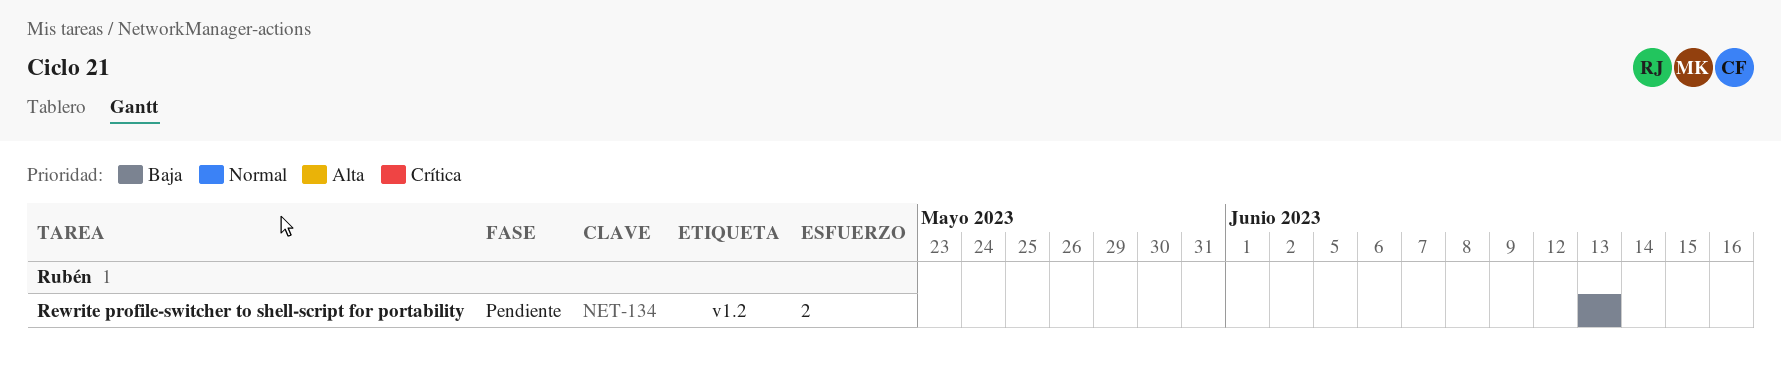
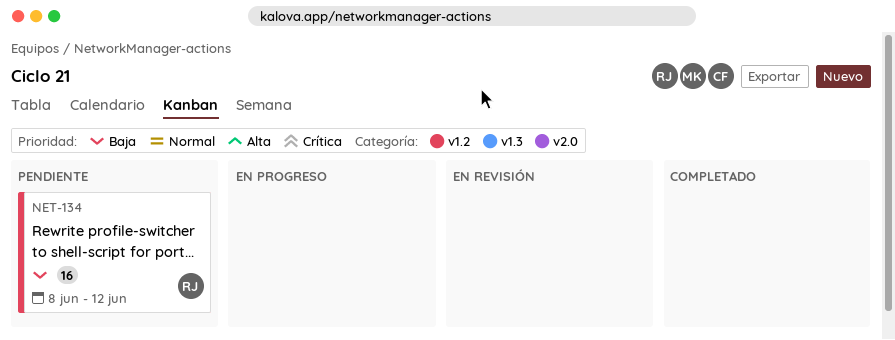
NET-134, estimate: 2 -> 16
NET-134, start: Jun 13 -> Jun 8
NET-134, due: Jun 13 -> Jun 12

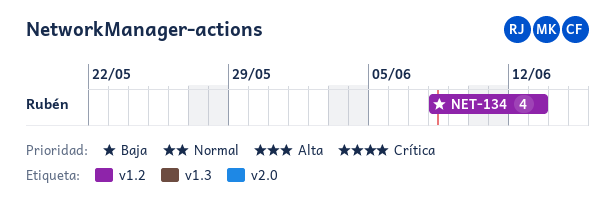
NET-134, estimate: 16 -> 4
NET-134, due: Jun 12 -> Jun 13

